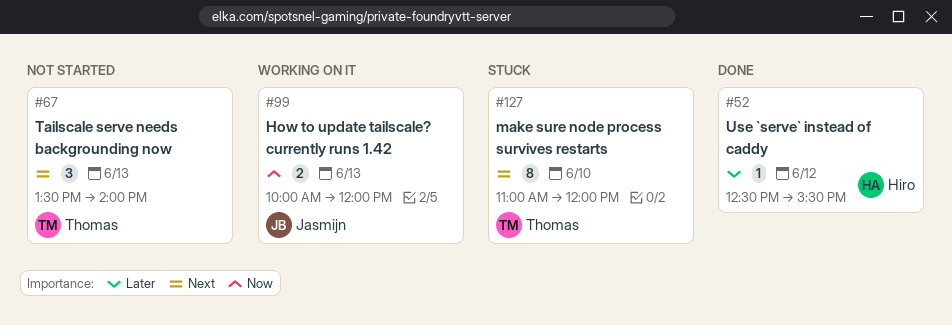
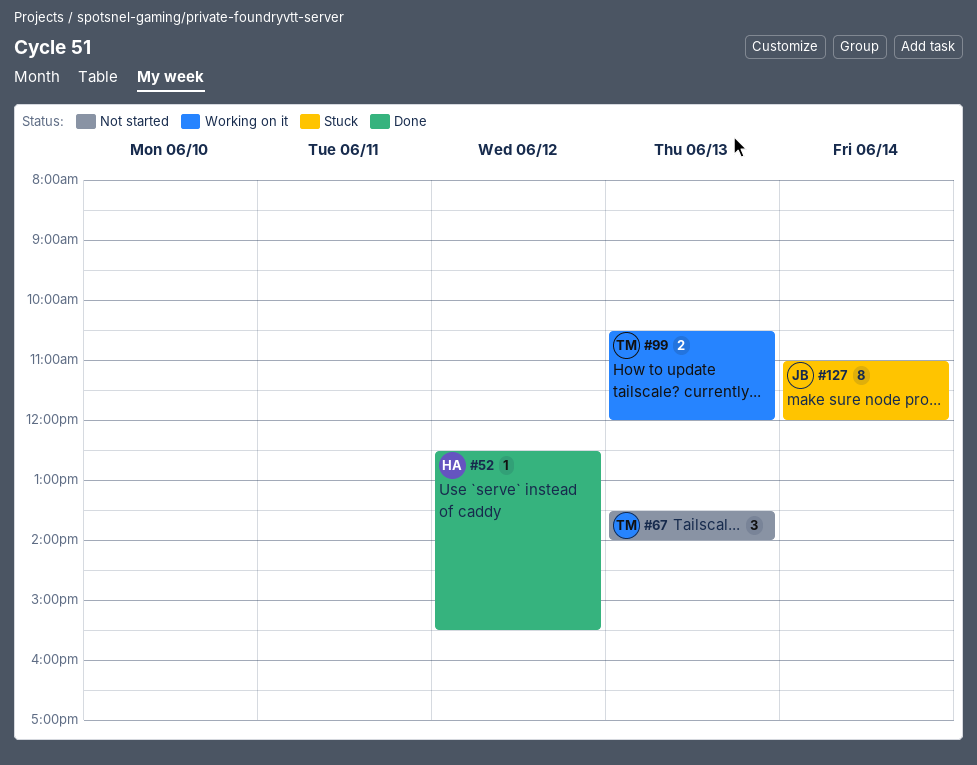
#99, owner: Jasmijn -> Thomas
#99, begins: 10:00 -> 10:30
#127, owner: Thomas -> Jasmijn
#127, day: Jun 10 -> Jun 14

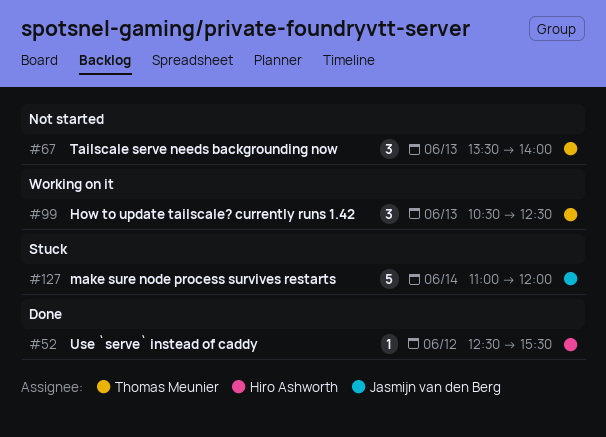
#99, estimate: 2 -> 3
#99, ends: 12:00 -> 12:30
#127, estimate: 8 -> 5

